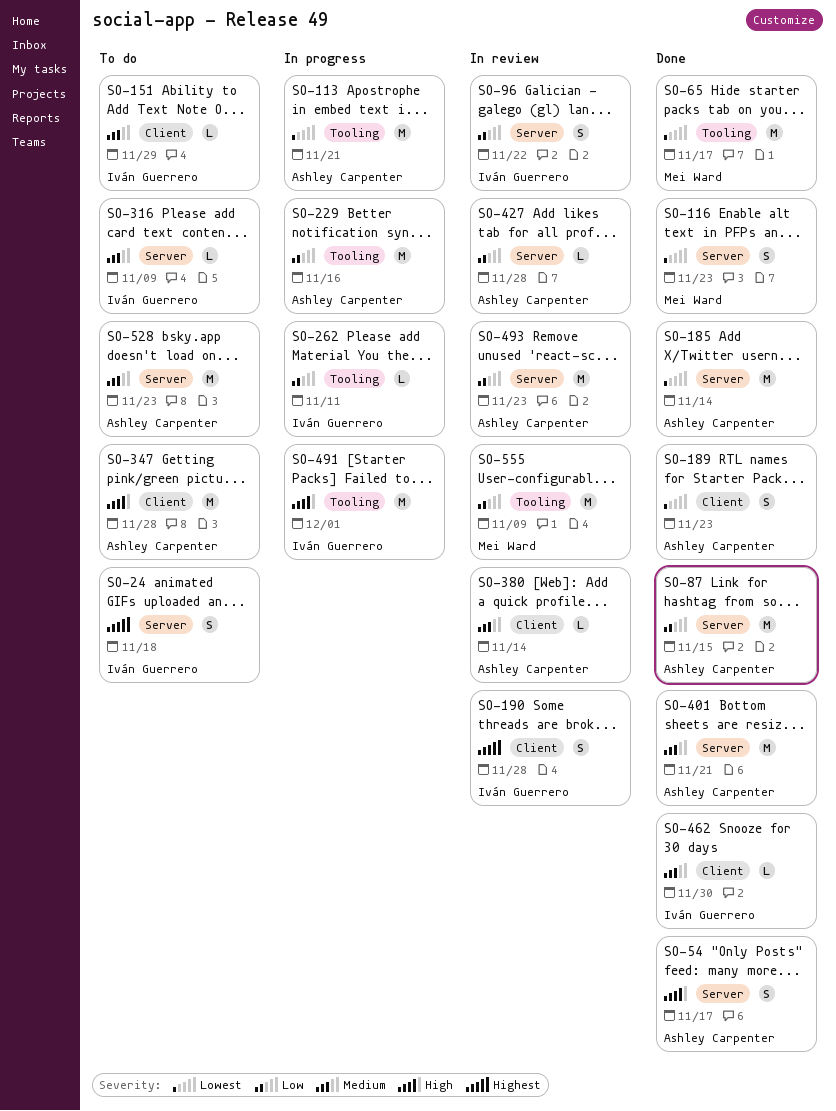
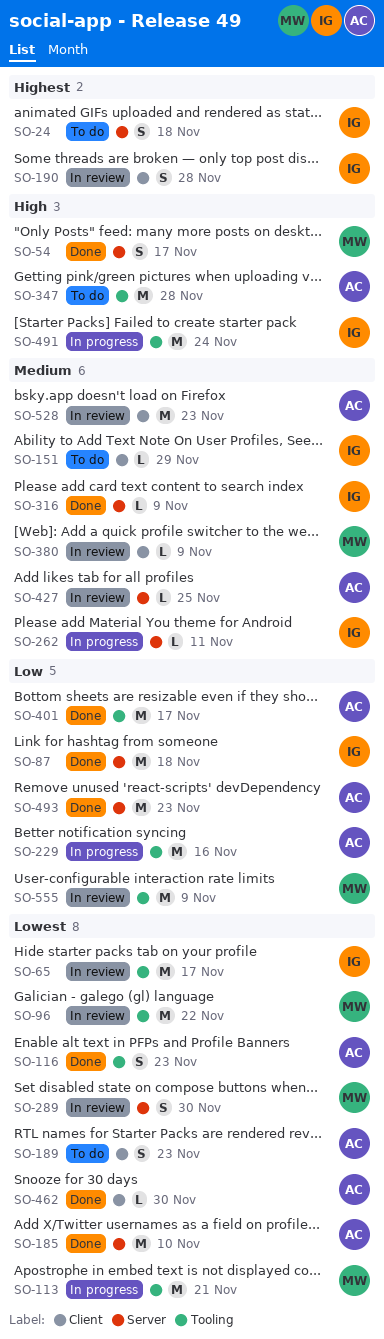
SO-54, owner: Ashley Carpenter -> Mei Ward
SO-65, status: Done -> In review
SO-65, owner: Mei Ward -> Iván Guerrero
SO-87, owner: Ashley Carpenter -> Iván Guerrero
SO-87, due: Nov 15 -> Nov 18
SO-96, owner: Iván Guerrero -> Mei Ward
SO-96, priority: Low -> Lowest
SO-96, label: Server -> Tooling
SO-96, estimate: S -> M
SO-113, owner: Ashley Carpenter -> Mei Ward
SO-116, owner: Mei Ward -> Ashley Carpenter
SO-116, label: Server -> Tooling
SO-185, due: Nov 14 -> Nov 10
SO-189, status: Done -> To do
SO-262, priority: Low -> Medium
SO-262, label: Tooling -> Server
SO-289: none -> present
SO-316, status: To do -> Done
SO-347, label: Client -> Tooling
SO-380, owner: Ashley Carpenter -> Mei Ward
SO-380, due: Nov 14 -> Nov 9
SO-401, priority: Medium -> Low
SO-401, label: Server -> Tooling
SO-401, due: Nov 21 -> Nov 17
SO-427, priority: Low -> Medium
SO-427, due: Nov 28 -> Nov 25
SO-462, owner: Iván Guerrero -> Ashley Carpenter
SO-462, priority: Medium -> Lowest
SO-491, due: Dec 1 -> Nov 24
SO-493, status: In review -> Done
SO-528, status: To do -> In review
SO-528, label: Server -> Client

